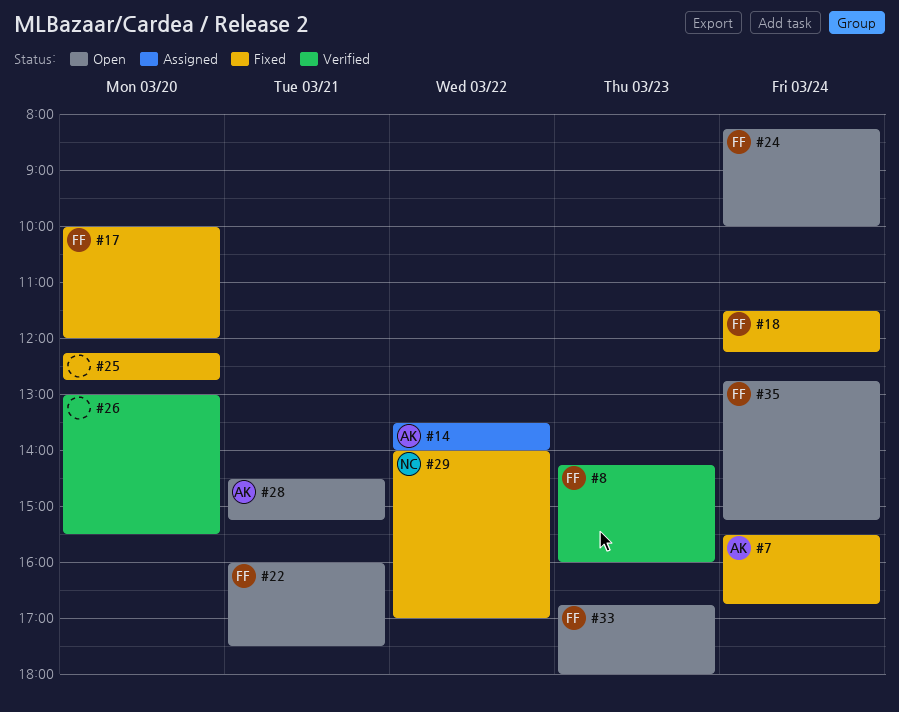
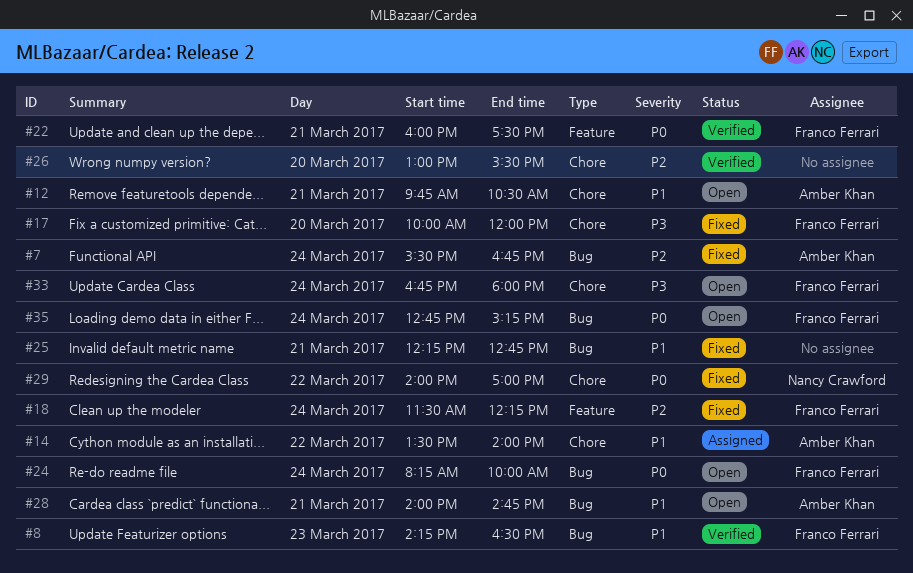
#8, ends: 16:00 -> 16:30
#12: none -> present
#22, status: Open -> Verified
#25, day: Mar 20 -> Mar 21
#28, begins: 14:30 -> 14:00
#28, ends: 15:15 -> 14:45
#33, day: Mar 23 -> Mar 24

